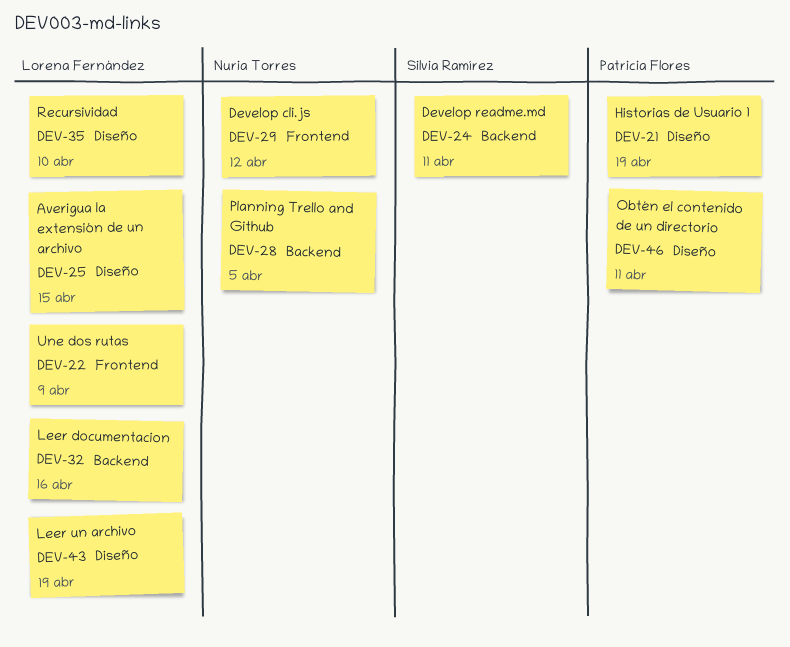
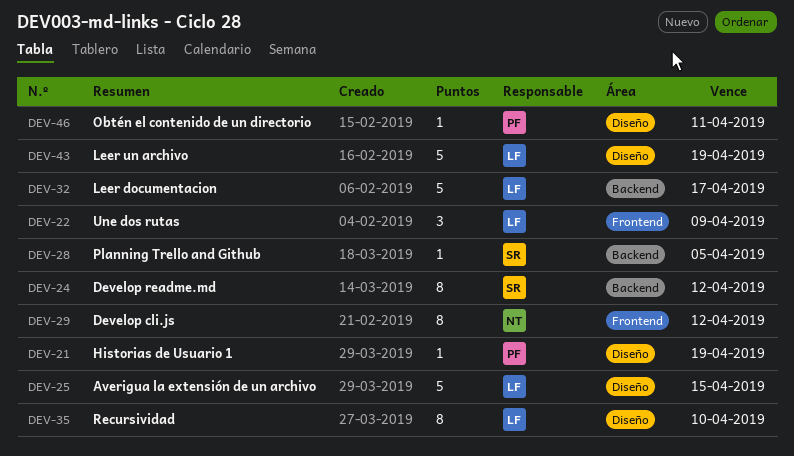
DEV-24, due: Apr 11 -> Apr 12
DEV-28, owner: Nuria Torres -> Silvia Ramírez
DEV-32, due: Apr 16 -> Apr 17

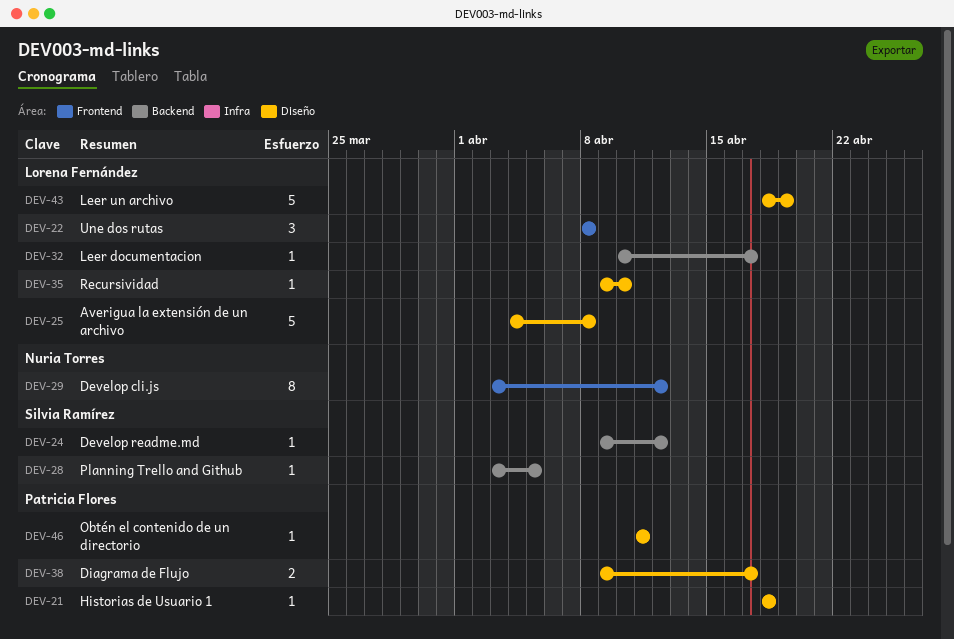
DEV-21, due: Apr 19 -> Apr 18
DEV-22, due: Apr 9 -> Apr 8
DEV-24, estimate: 8 -> 1
DEV-25, due: Apr 15 -> Apr 8
DEV-32, estimate: 5 -> 1
DEV-35, estimate: 8 -> 1
DEV-38: none -> present

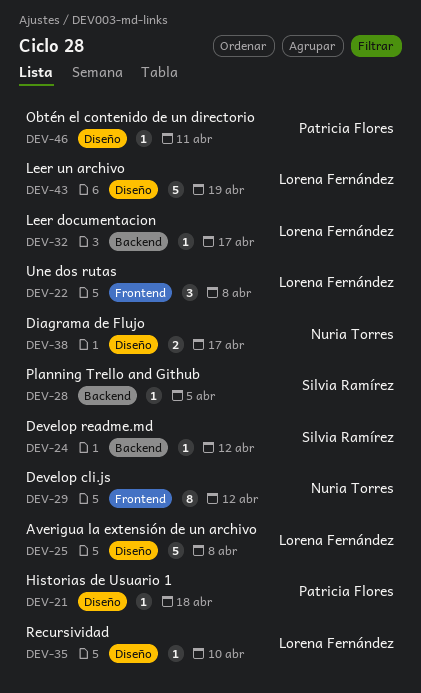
DEV-38, owner: Patricia Flores -> Nuria Torres

